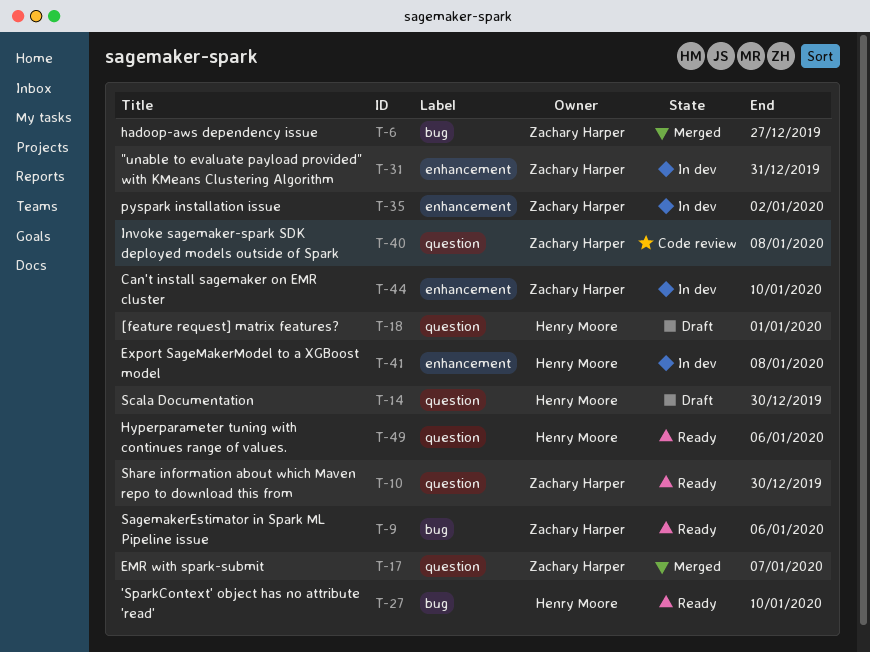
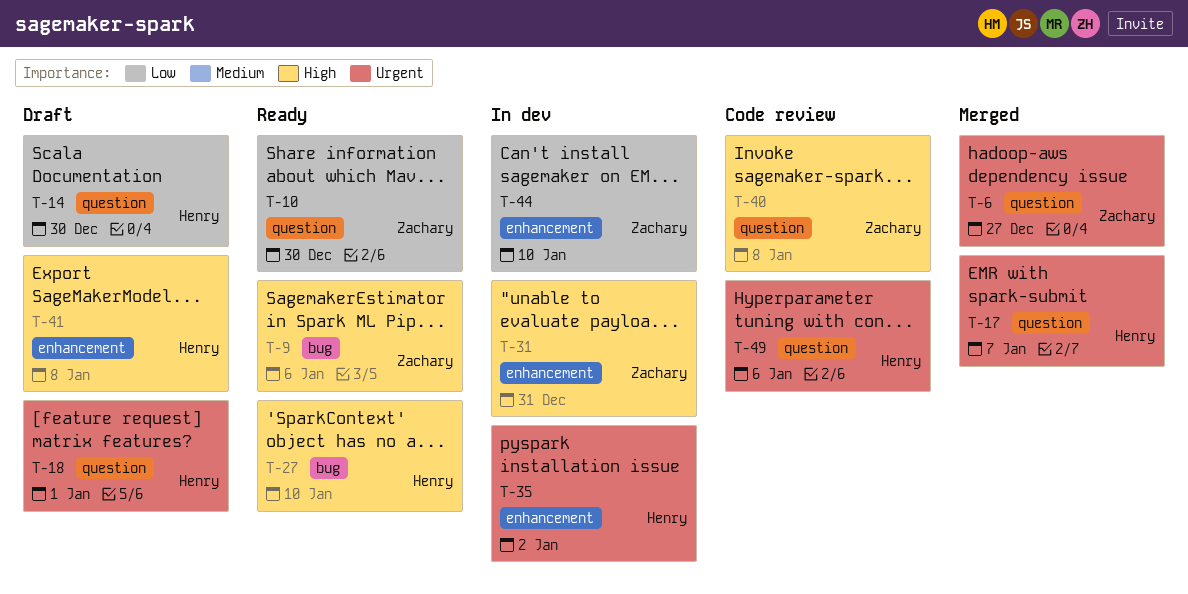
T-6, label: bug -> question
T-17, owner: Zachary Harper -> Henry Moore
T-35, owner: Zachary Harper -> Henry Moore
T-41, status: In dev -> Draft
T-49, status: Ready -> Code review

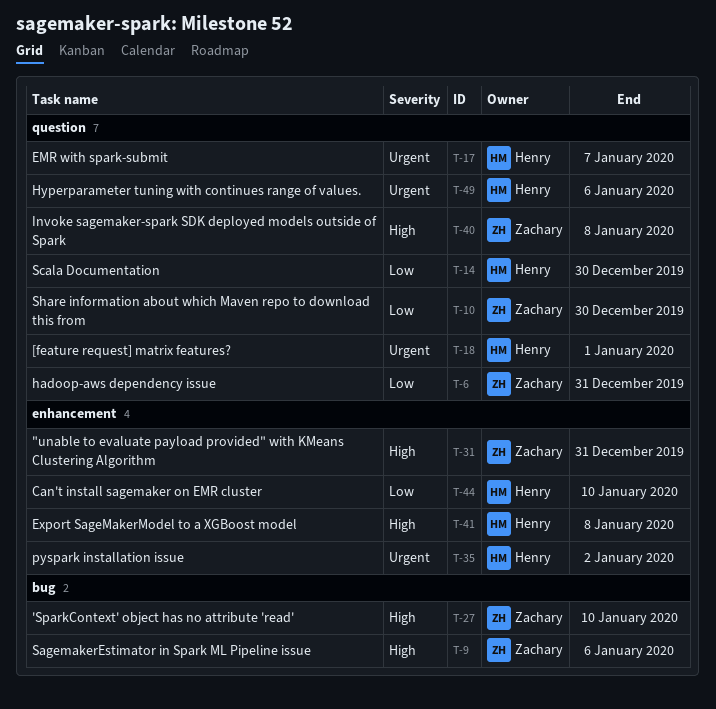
T-6, priority: Urgent -> Low
T-6, due: Dec 27 -> Dec 31
T-27, owner: Henry -> Zachary
T-44, owner: Zachary -> Henry

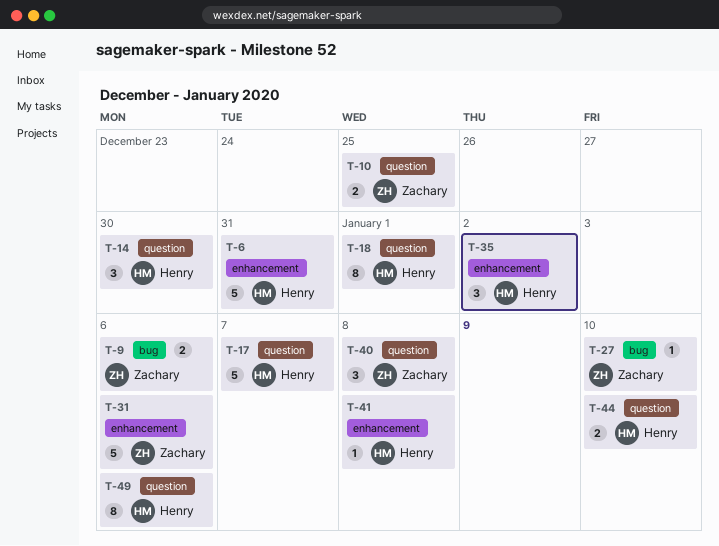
T-6, owner: Zachary -> Henry
T-6, label: question -> enhancement
T-10, due: Dec 30 -> Dec 25
T-31, due: Dec 31 -> Jan 6
T-44, label: enhancement -> question

